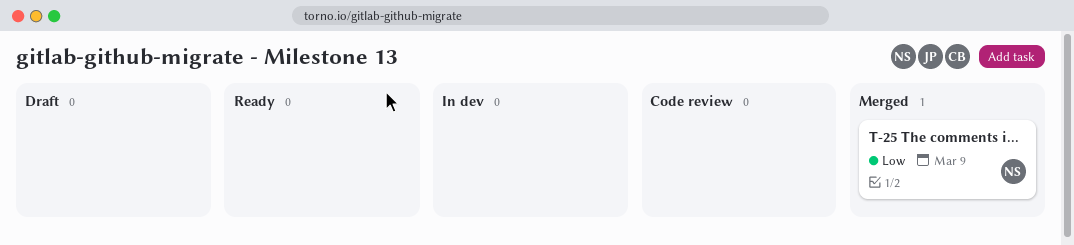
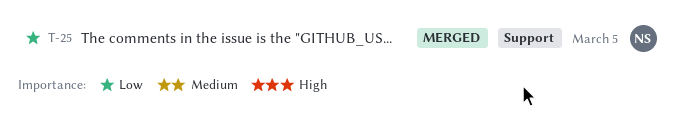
T-25, due: Mar 9 -> Mar 5

